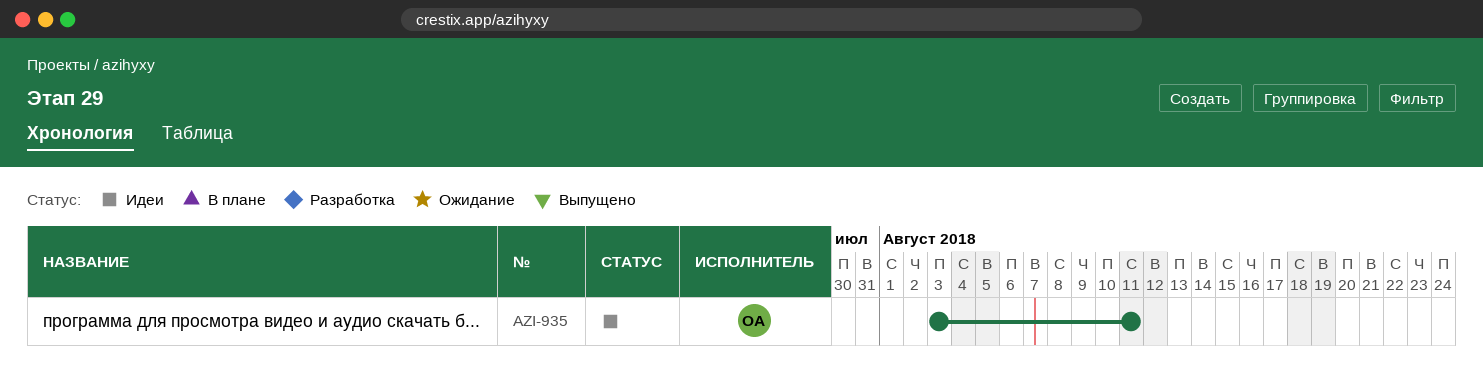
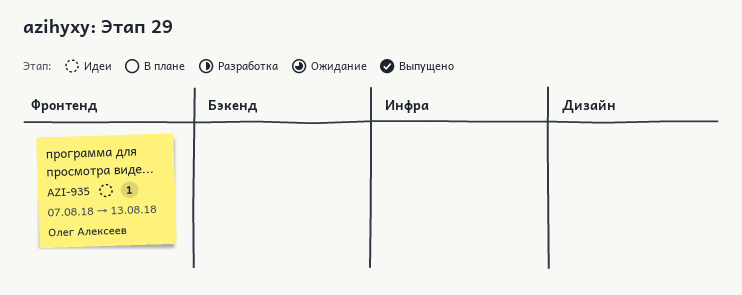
AZI-935, start: Aug 3 -> Aug 7
AZI-935, due: Aug 11 -> Aug 13

